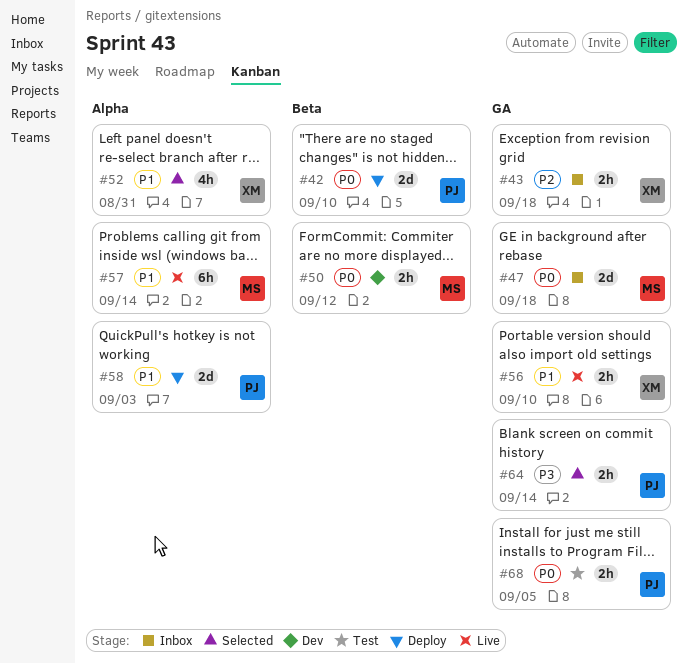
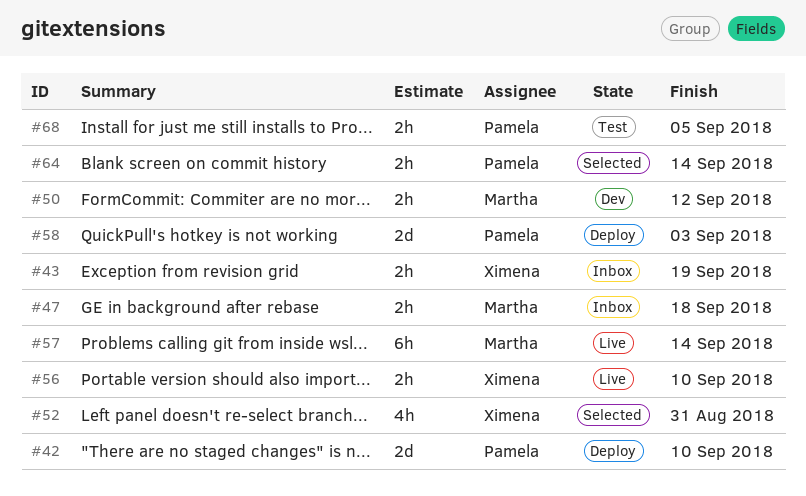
#43, due: Sep 18 -> Sep 19
#47, estimate: 2d -> 2h

